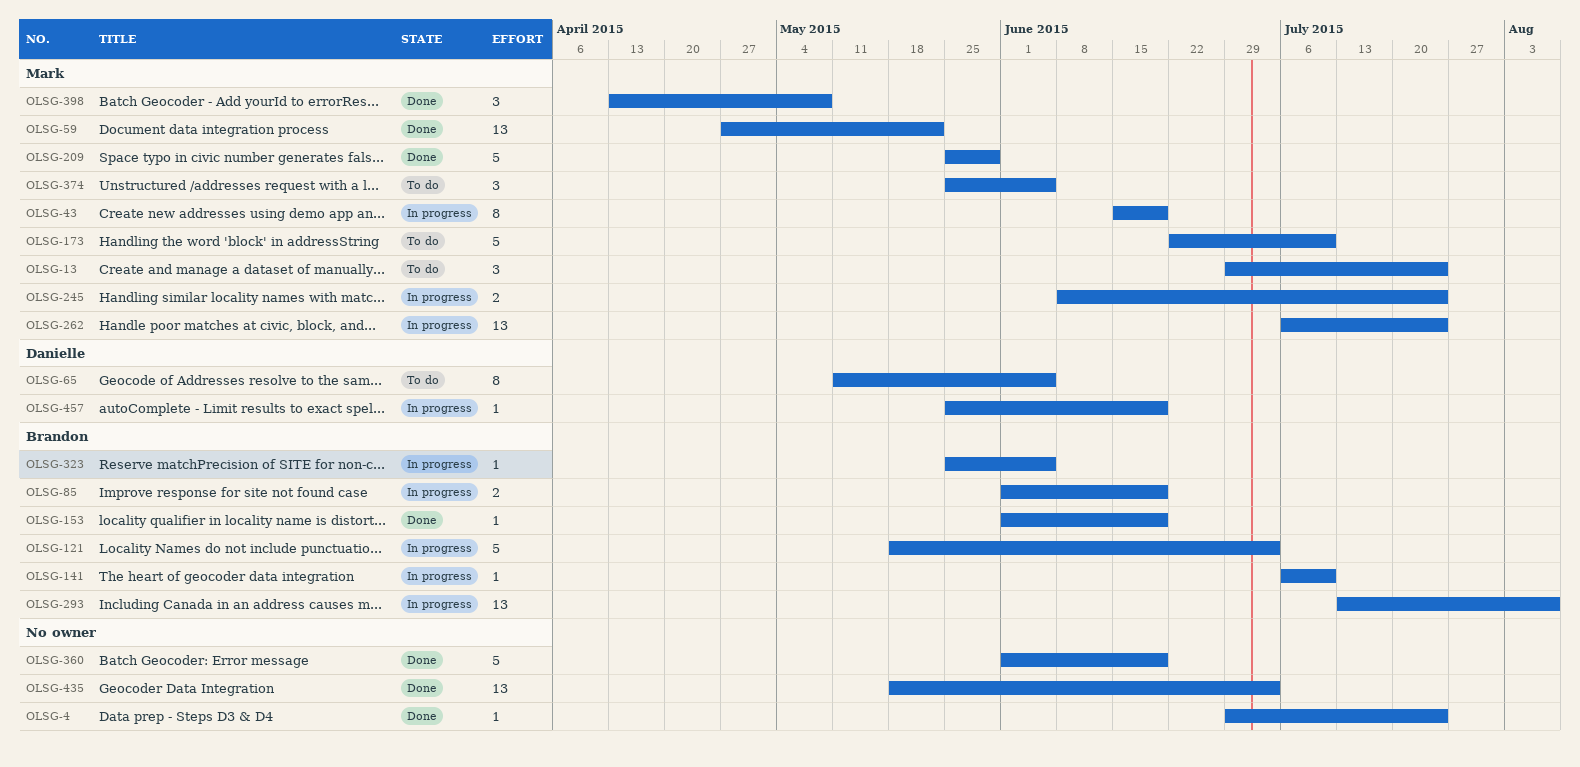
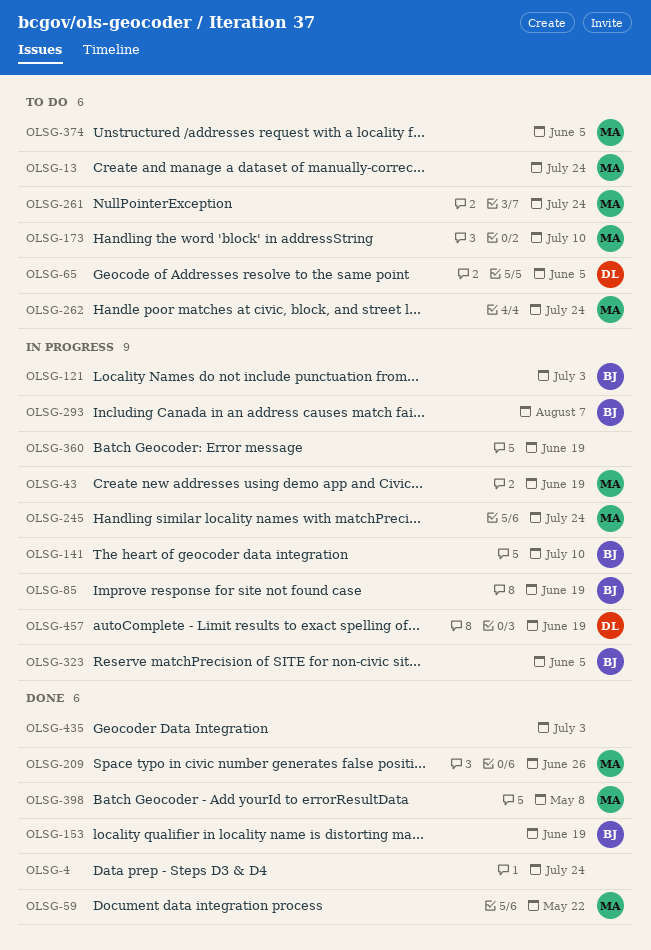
OLSG-209, due: May 29 -> Jun 26
OLSG-261: none -> present
OLSG-262, status: In progress -> To do
OLSG-360, status: Done -> In progress

